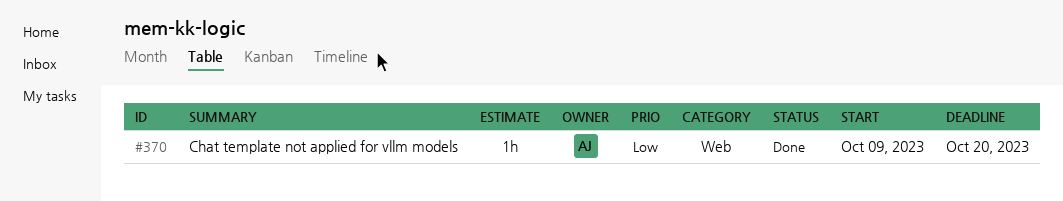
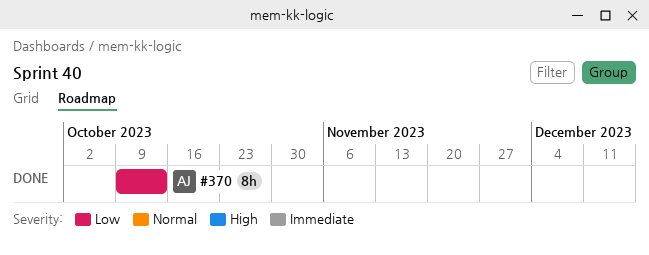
#370, estimate: 1h -> 8h
#370, due: Oct 20 -> Oct 13

